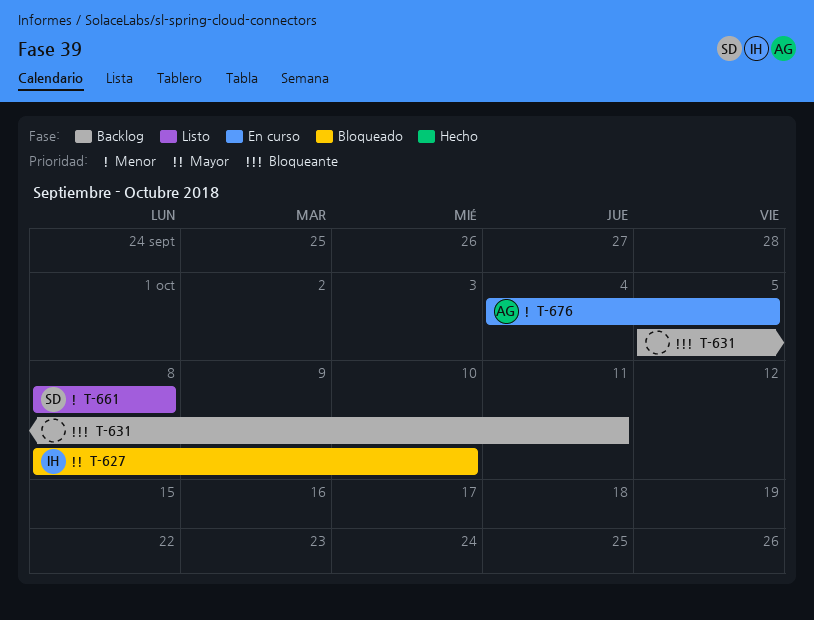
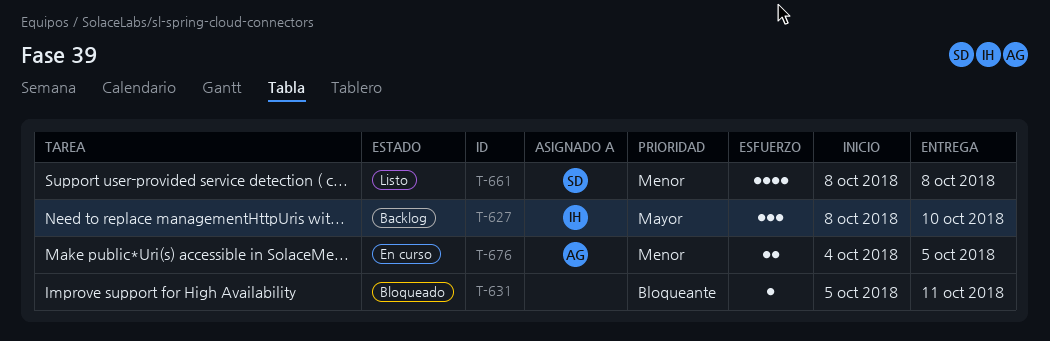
T-627, status: Bloqueado -> Backlog
T-631, status: Backlog -> Bloqueado

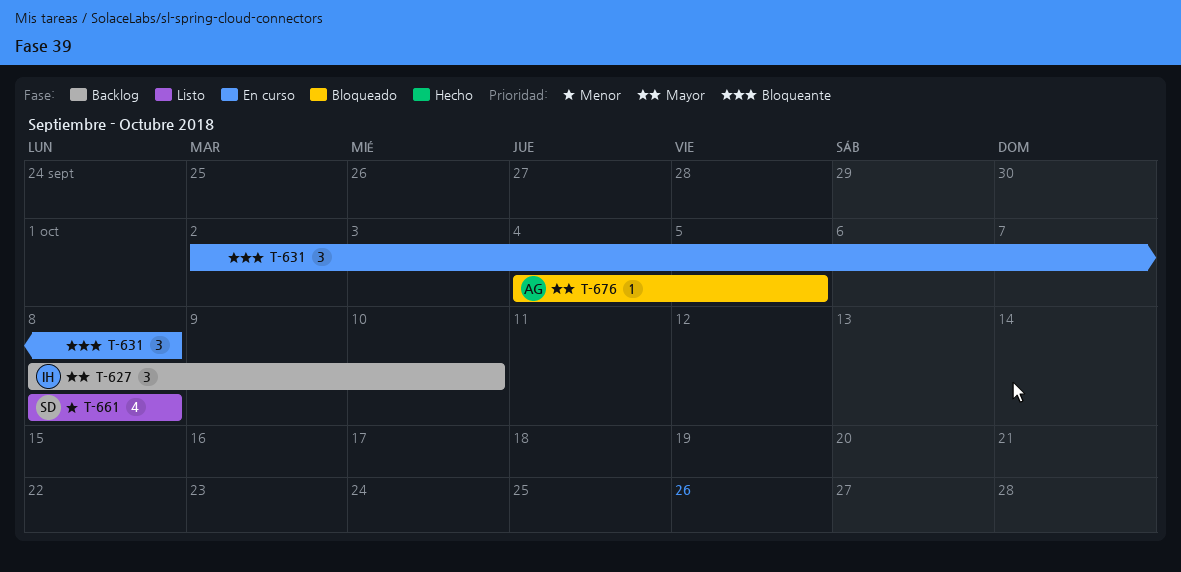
T-631, status: Bloqueado -> En curso
T-631, estimate: 1 -> 3
T-631, start: Oct 5 -> Oct 2
T-631, due: Oct 11 -> Oct 8
T-676, status: En curso -> Bloqueado
T-676, priority: Menor -> Mayor
T-676, estimate: 2 -> 1

